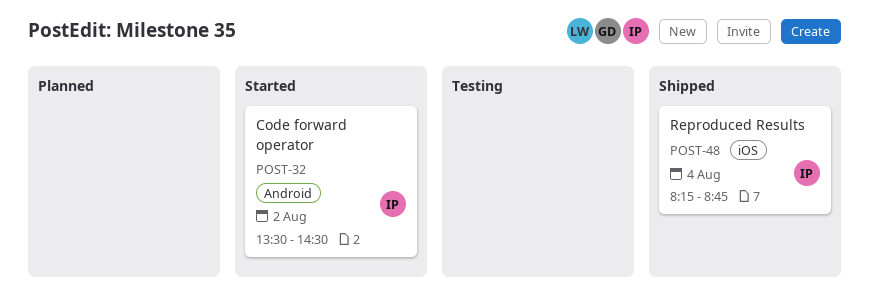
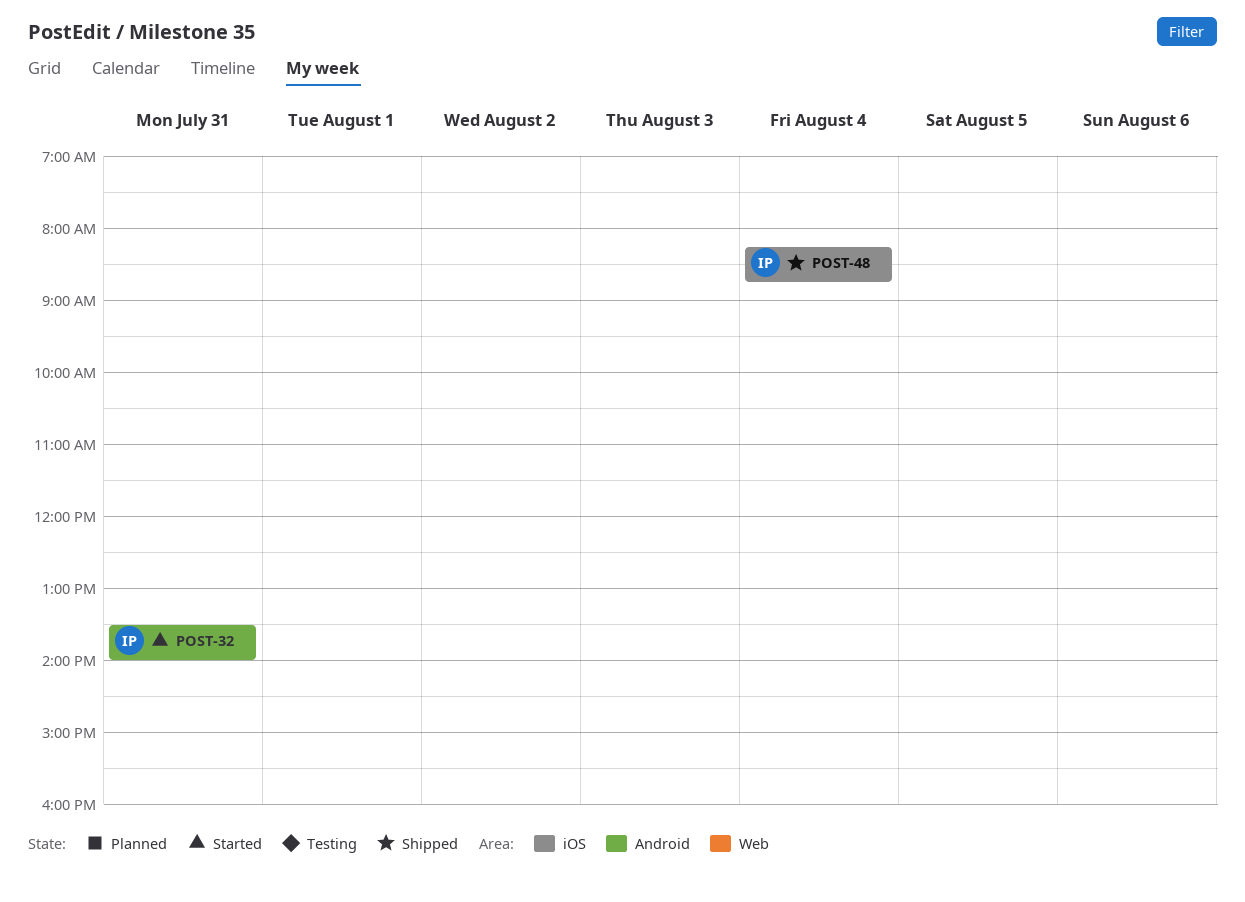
POST-32, day: Aug 2 -> Jul 31
POST-32, ends: 14:30 -> 14:00

